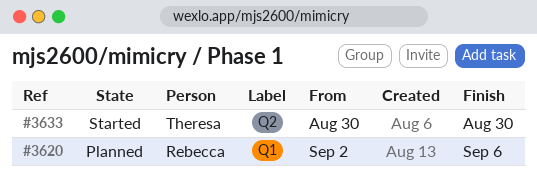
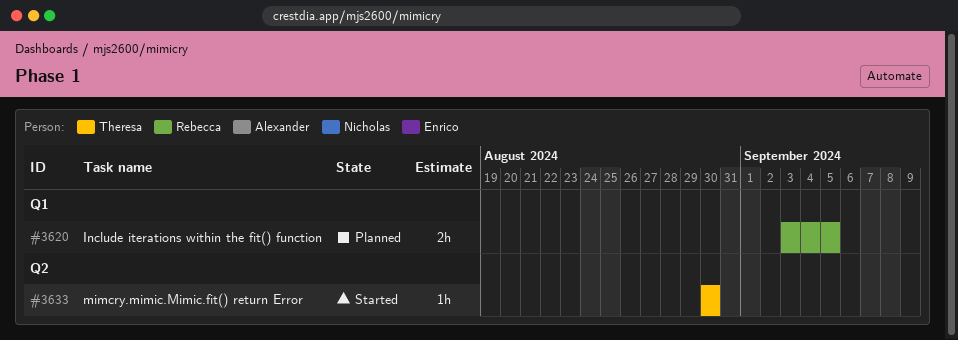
#3620, start: Sep 2 -> Sep 3
#3620, due: Sep 6 -> Sep 5

